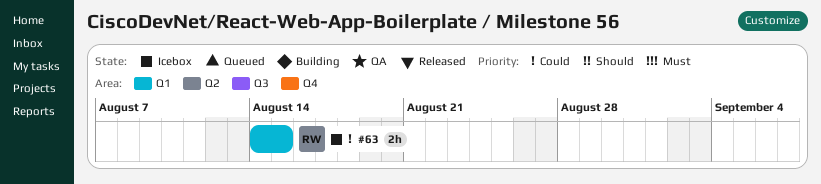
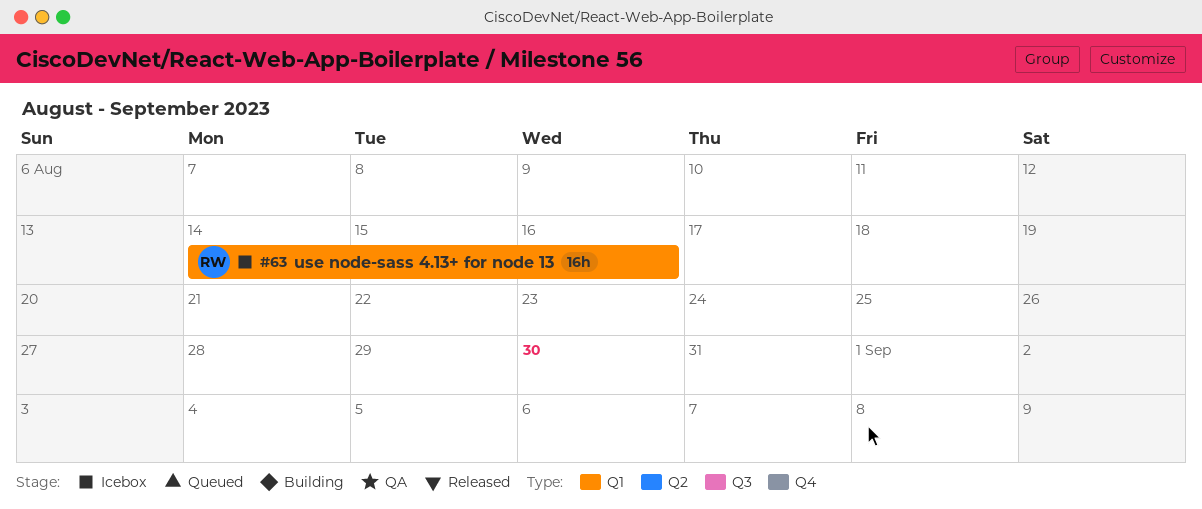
#63, estimate: 2h -> 16h
#63, due: Aug 15 -> Aug 16

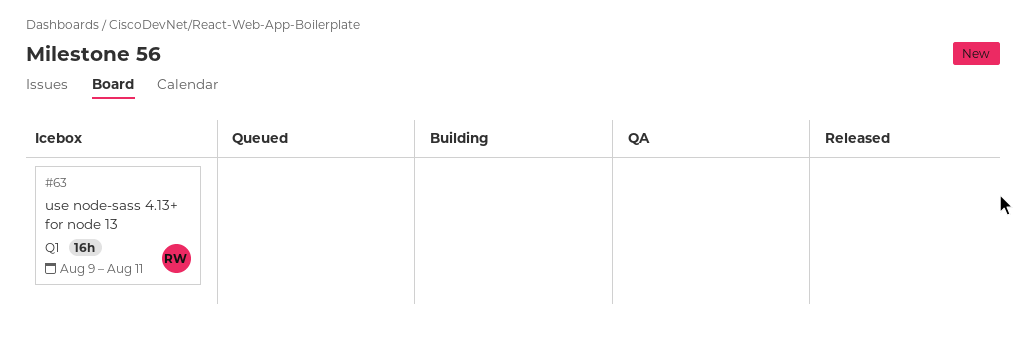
#63, start: Aug 14 -> Aug 9
#63, due: Aug 16 -> Aug 11

